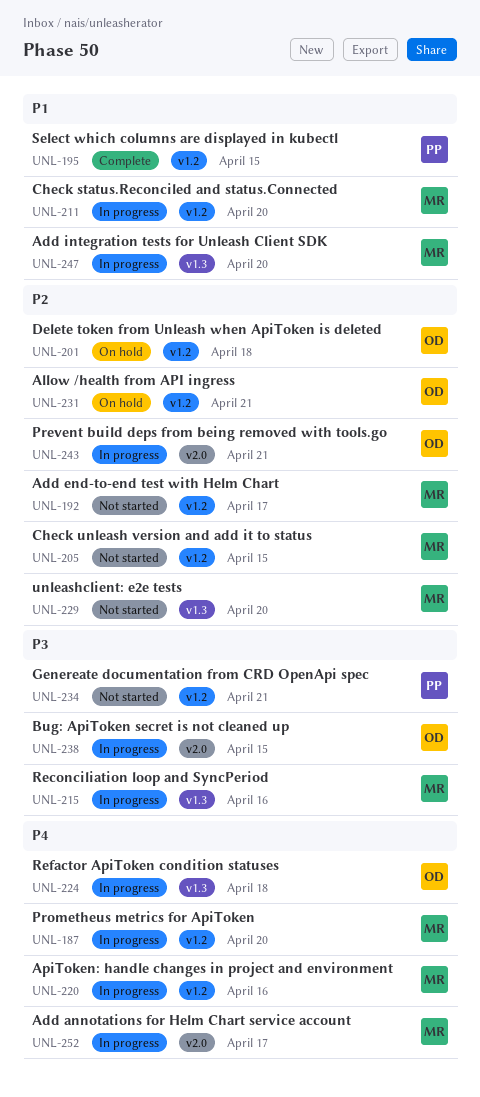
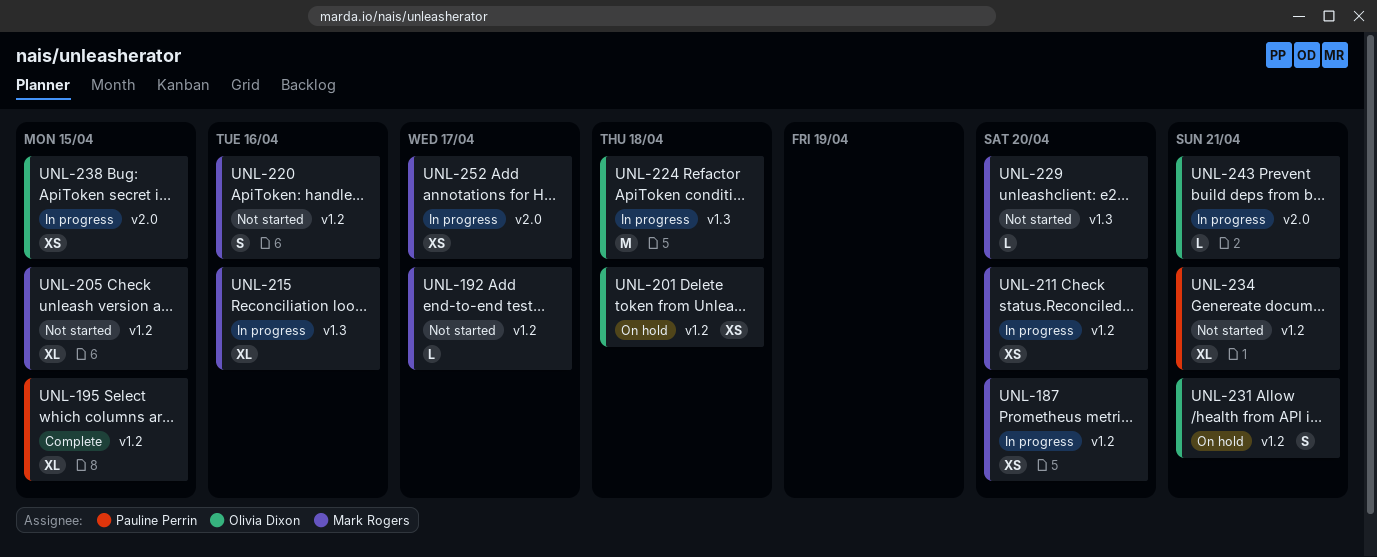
UNL-220, status: In progress -> Not started
UNL-247: present -> none

